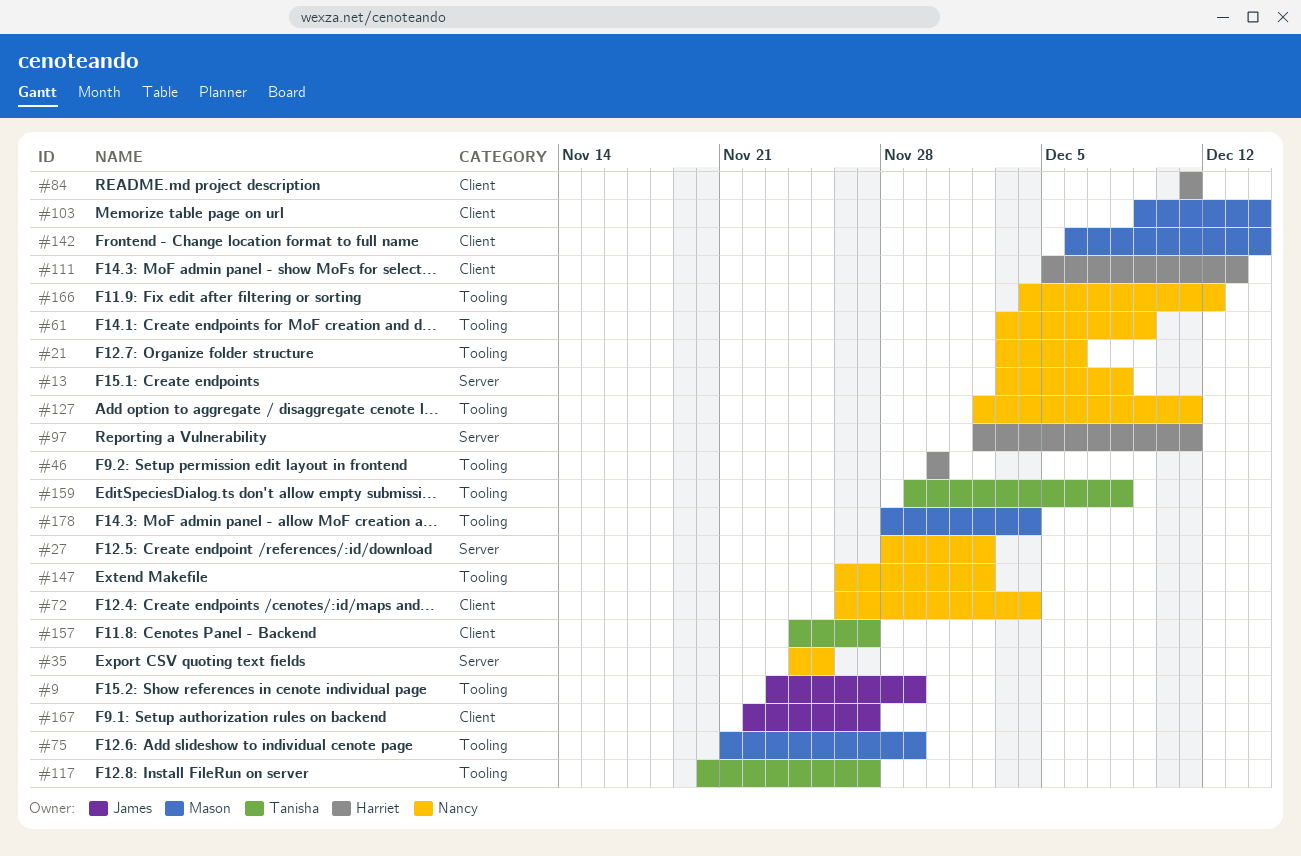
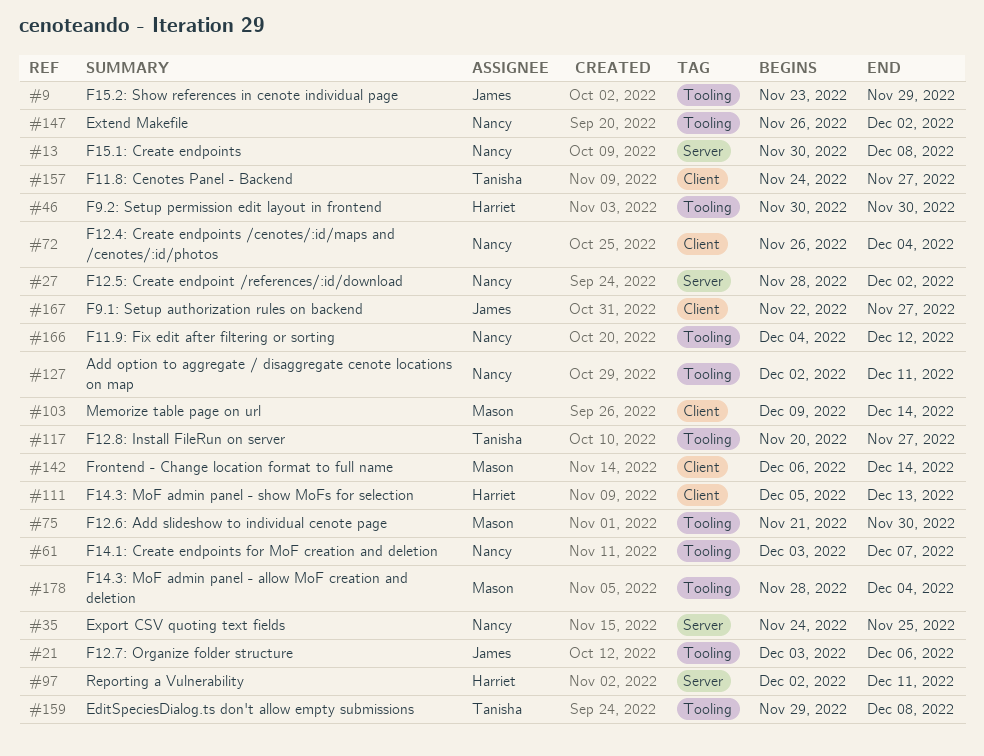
#13, start: Dec 3 -> Nov 30
#21, owner: Nancy -> James
#61, due: Dec 9 -> Dec 7
#75, due: Nov 29 -> Nov 30
#84: present -> none

